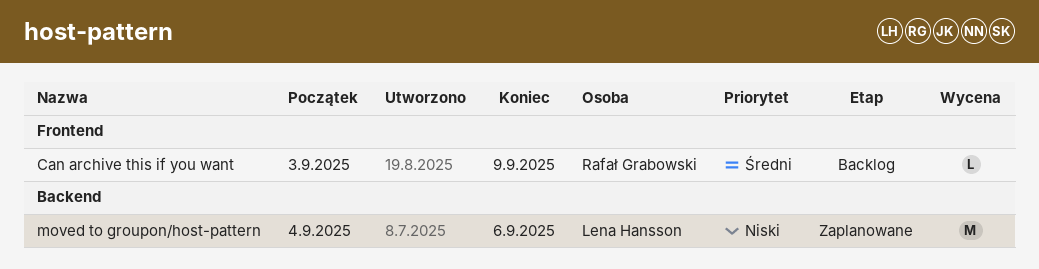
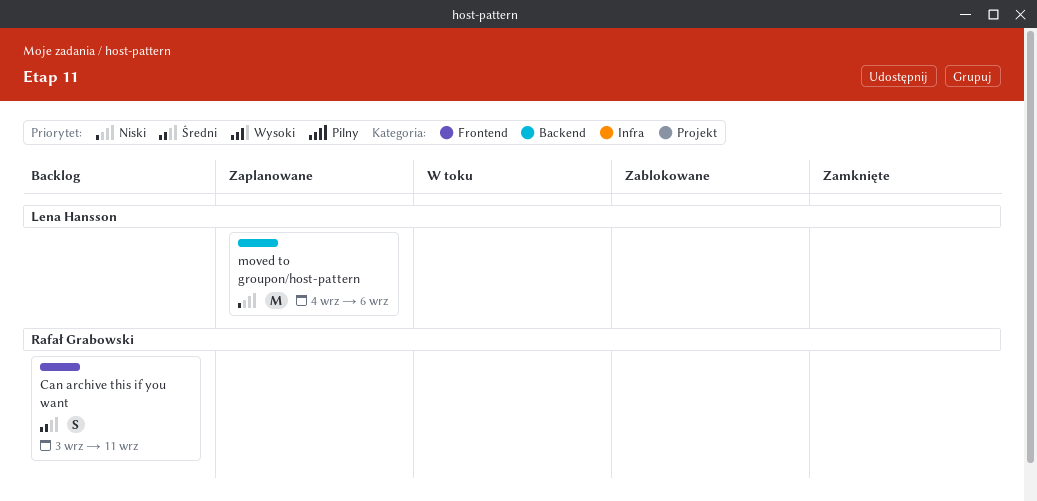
Can archive this if you want, estimate: L -> S
Can archive this if you want, due: Sep 9 -> Sep 11

